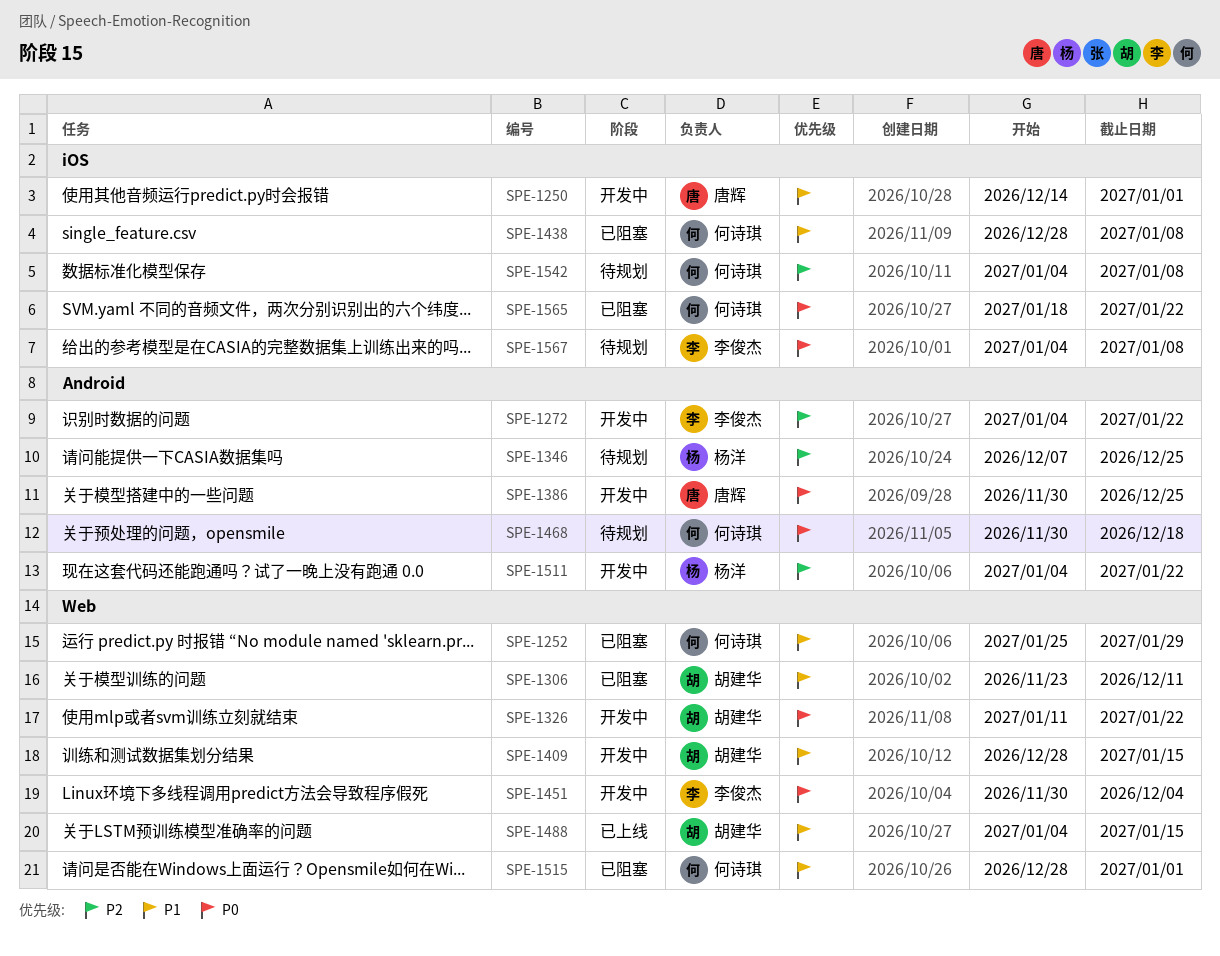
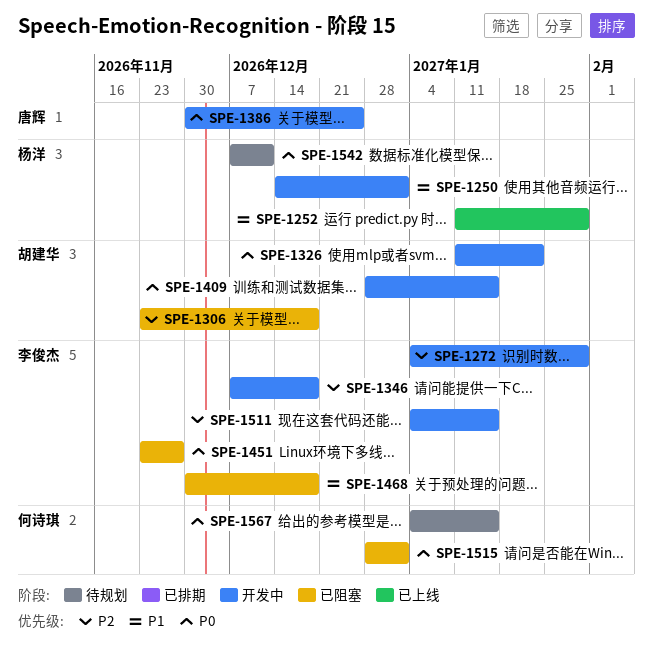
SPE-1250, owner: 唐辉 -> 杨洋
SPE-1252, status: 已阻塞 -> 已上线
SPE-1252, owner: 何诗琪 -> 杨洋
SPE-1252, start: Jan 25 -> Jan 11
SPE-1272, due: Jan 22 -> Jan 29
SPE-1306, priority: P1 -> P2
SPE-1306, due: Dec 11 -> Dec 18
SPE-1346, status: 待规划 -> 开发中
SPE-1346, owner: 杨洋 -> 李俊杰
SPE-1346, due: Dec 25 -> Dec 18
SPE-1409, priority: P1 -> P0
SPE-1438: present -> none
SPE-1451, status: 开发中 -> 已阻塞
SPE-1451, start: Nov 30 -> Nov 23
SPE-1451, due: Dec 4 -> Nov 27
SPE-1468, status: 待规划 -> 已阻塞
SPE-1468, owner: 何诗琪 -> 李俊杰
SPE-1468, priority: P0 -> P1
SPE-1488: present -> none
SPE-1511, owner: 杨洋 -> 李俊杰
SPE-1511, due: Jan 22 -> Jan 15
SPE-1515, priority: P1 -> P0
SPE-1542, owner: 何诗琪 -> 杨洋
SPE-1542, priority: P2 -> P0
SPE-1542, start: Jan 4 -> Dec 7
SPE-1542, due: Jan 8 -> Dec 11
SPE-1565: present -> none
SPE-1567, owner: 李俊杰 -> 何诗琪
SPE-1567, due: Jan 8 -> Jan 15

